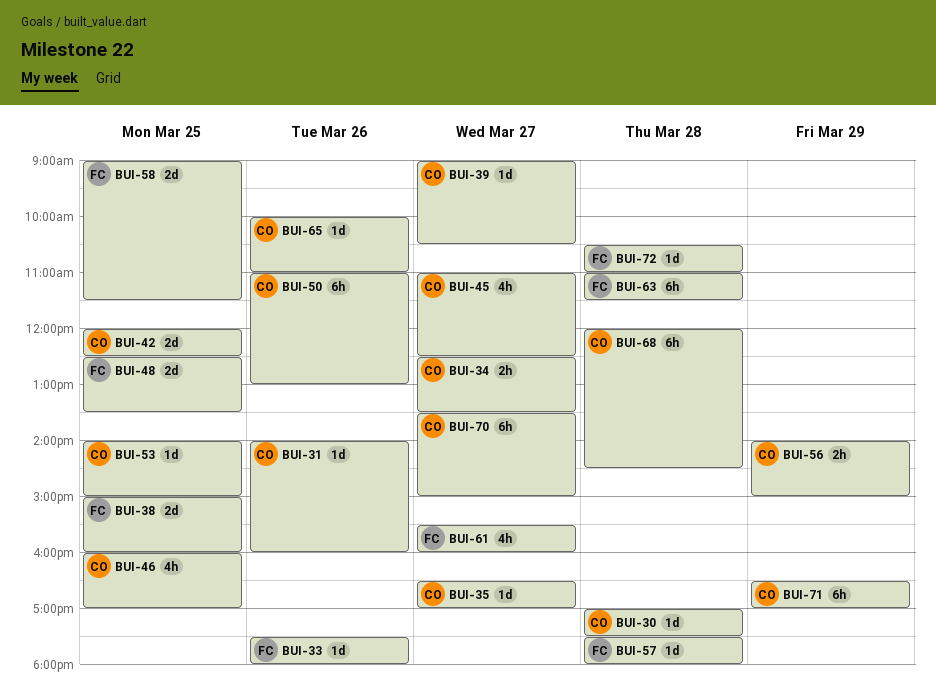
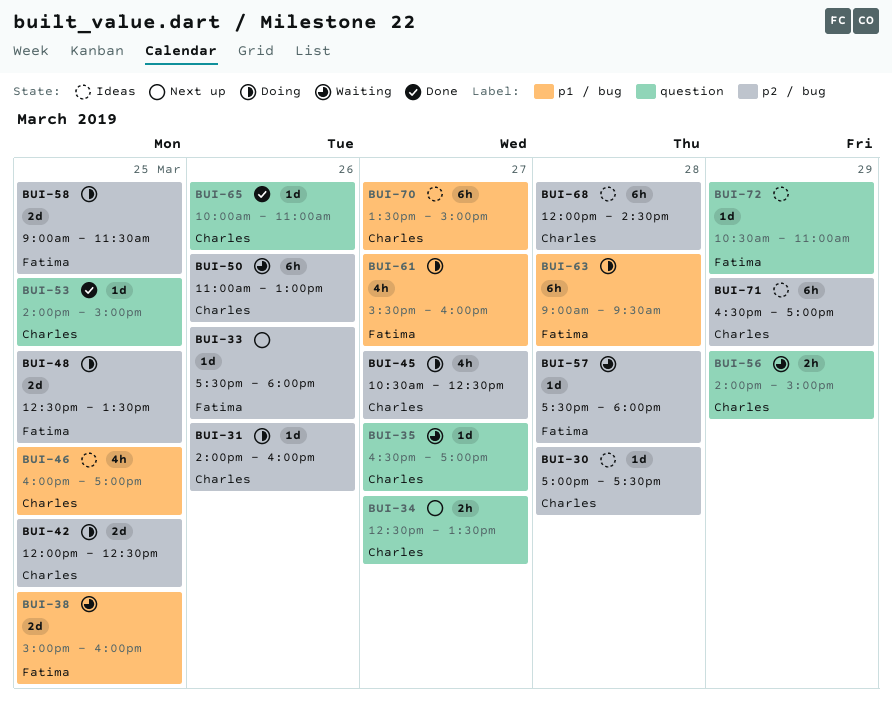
BUI-39: present -> none
BUI-45, begins: 11:00 -> 10:30
BUI-63, begins: 11:00 -> 09:00
BUI-63, ends: 11:30 -> 09:30
BUI-72, day: Mar 28 -> Mar 29

